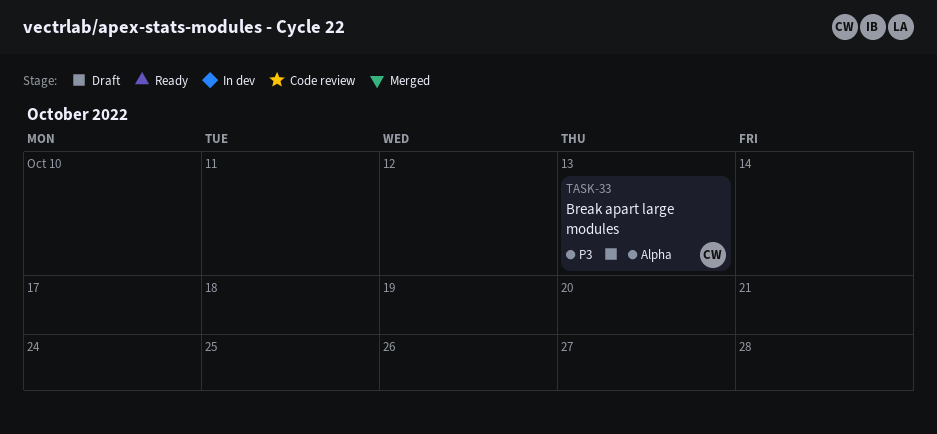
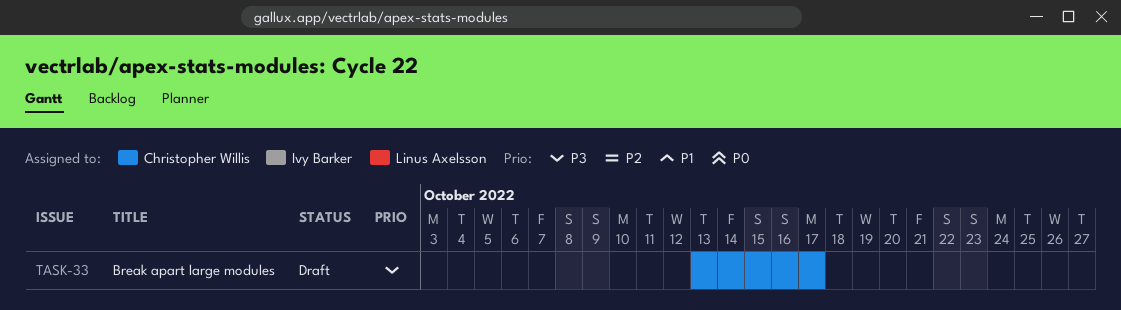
TASK-33, due: Oct 13 -> Oct 17

